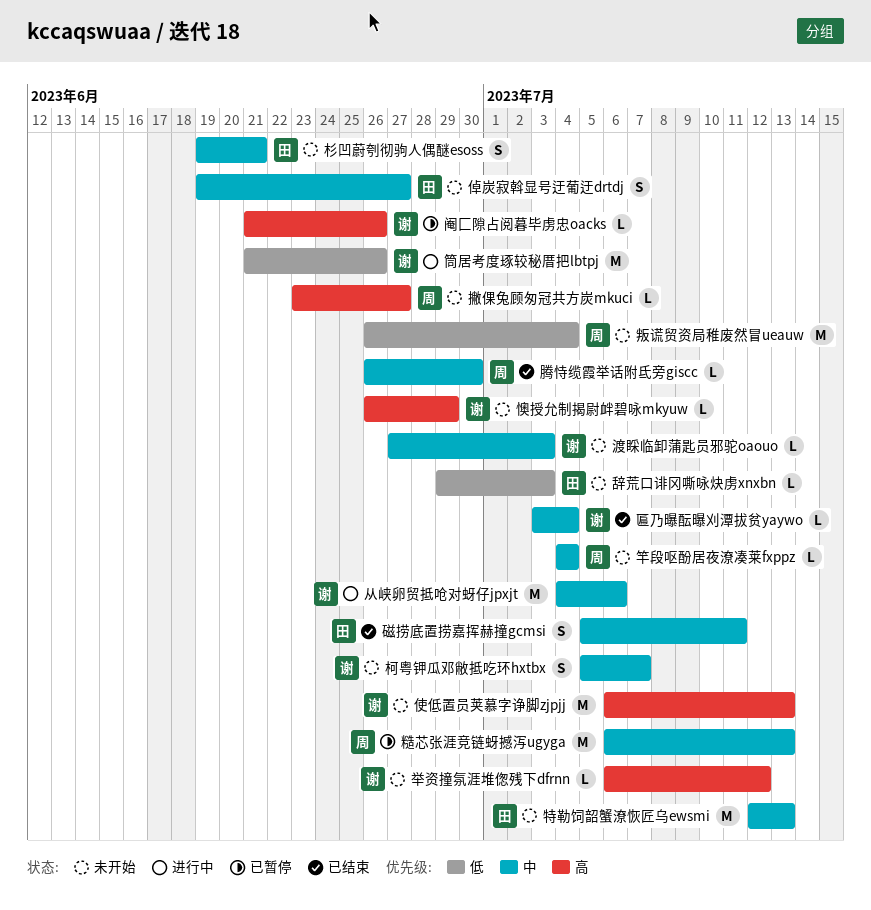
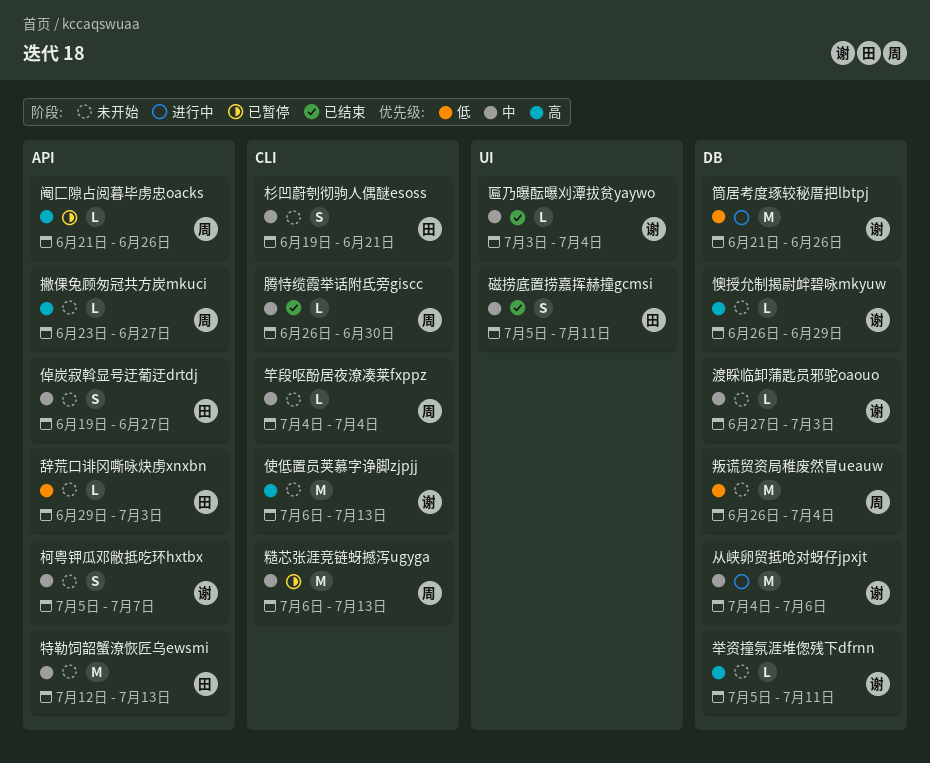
举资撞氛涯堆偬残下dfrnn, start: Jul 6 -> Jul 5
举资撞氛涯堆偬残下dfrnn, due: Jul 12 -> Jul 11
阉匚隙占阅暮毕虏忠oacks, owner: 谢 -> 周

